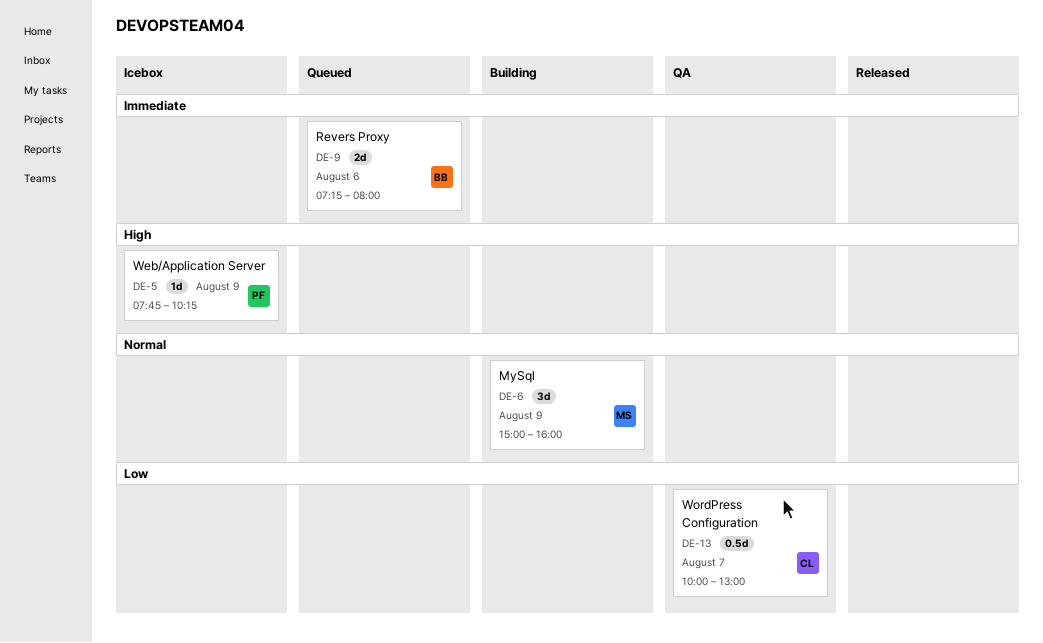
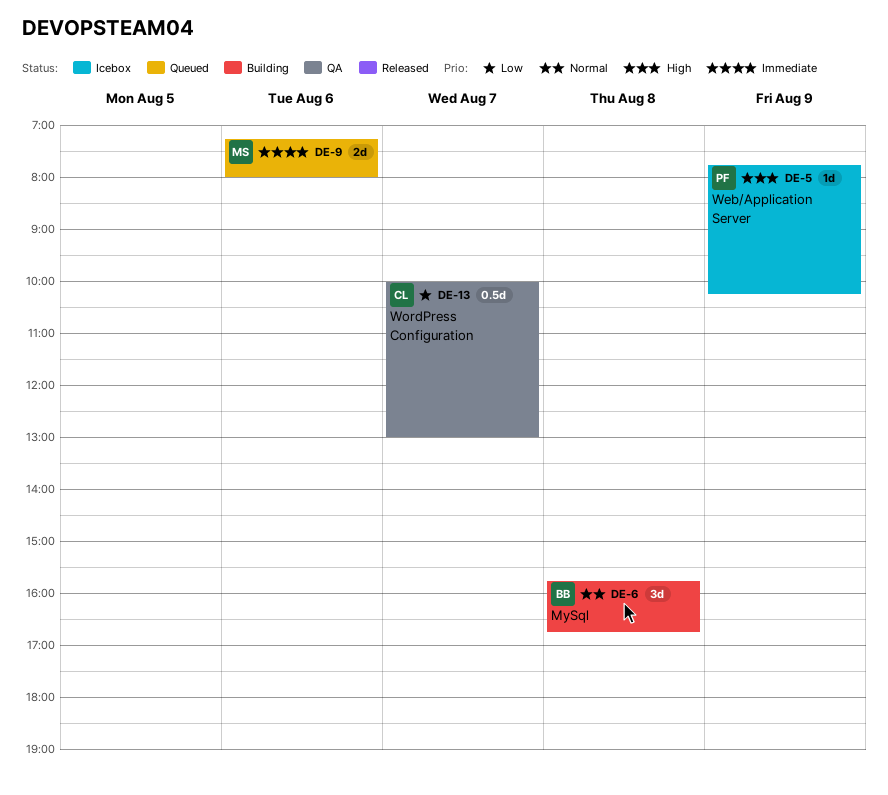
DE-6, owner: MS -> BB
DE-6, day: Aug 9 -> Aug 8
DE-6, begins: 15:00 -> 15:45
DE-6, ends: 16:00 -> 16:45
DE-9, owner: BB -> MS

